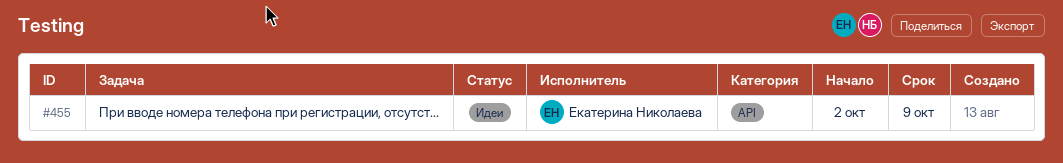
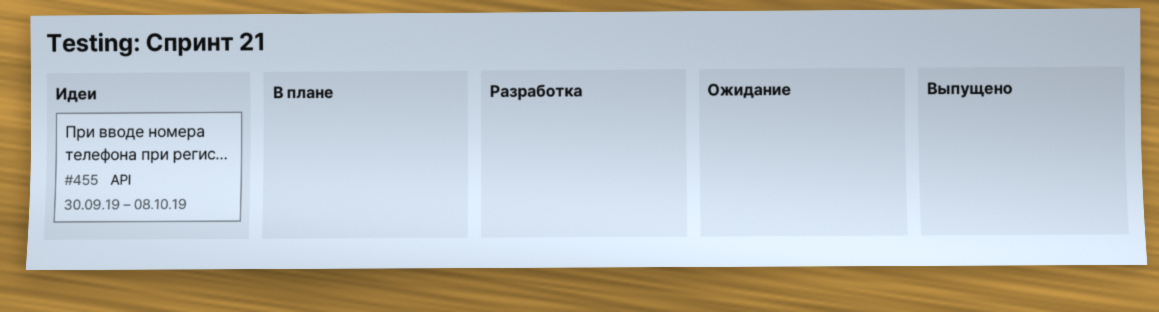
#455, start: Oct 2 -> Sep 30
#455, due: Oct 9 -> Oct 8

